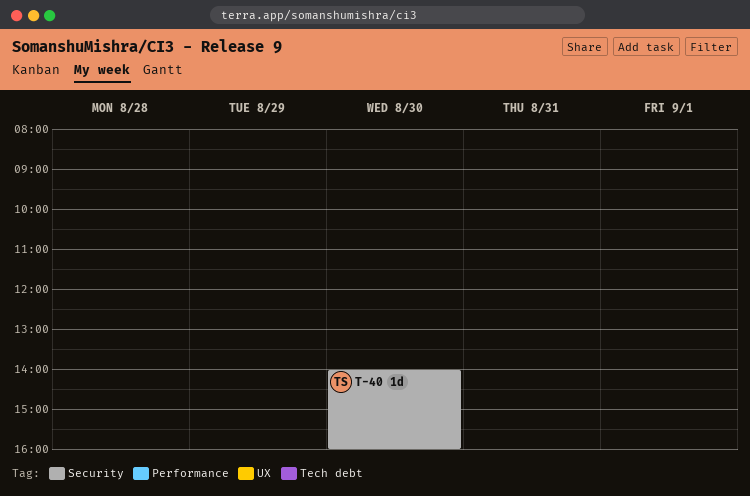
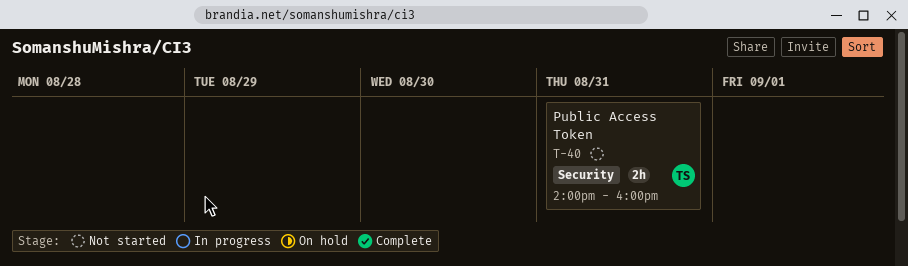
T-40, estimate: 1d -> 2h
T-40, day: Aug 30 -> Aug 31

